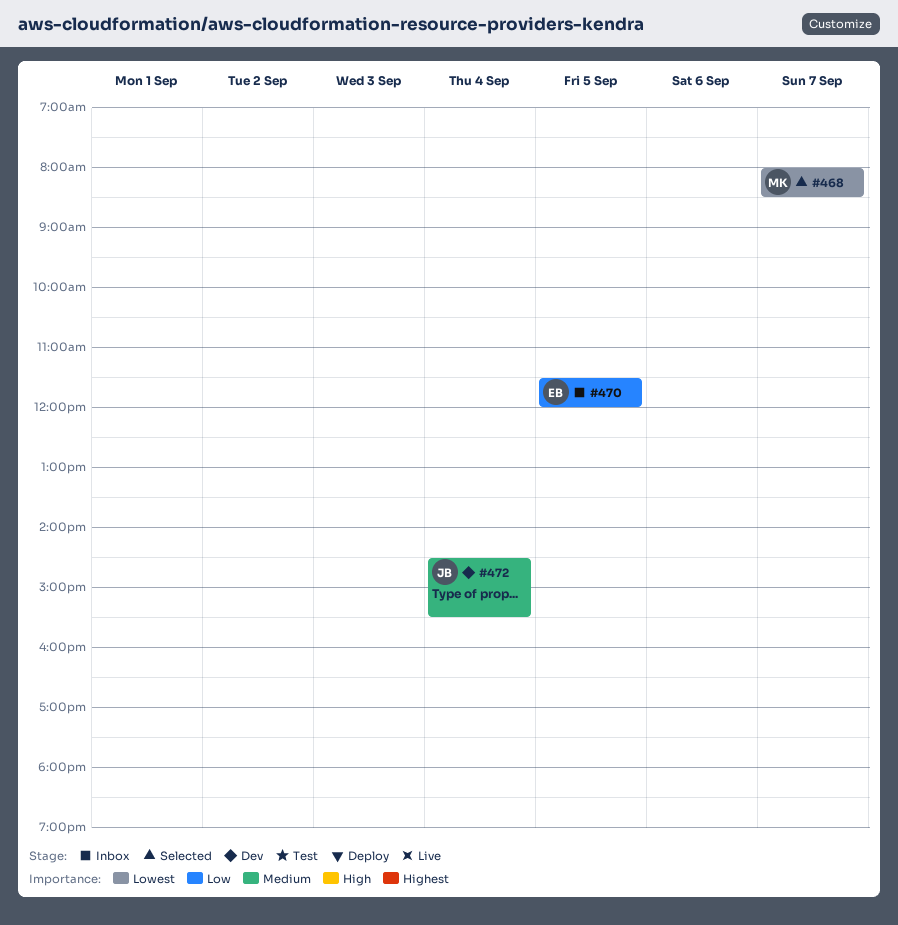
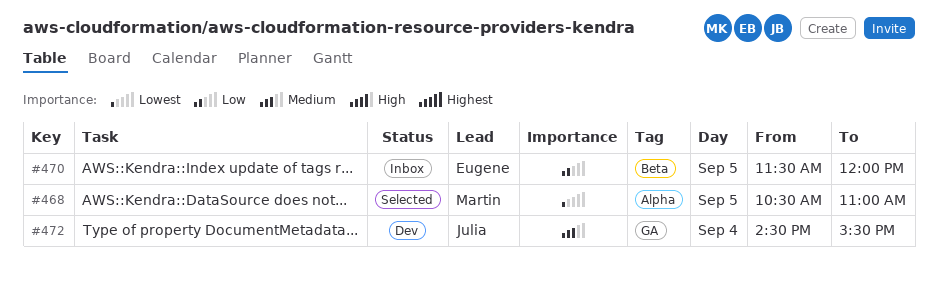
#468, day: Sep 7 -> Sep 5
#468, begins: 08:00 -> 10:30
#468, ends: 08:30 -> 11:00

